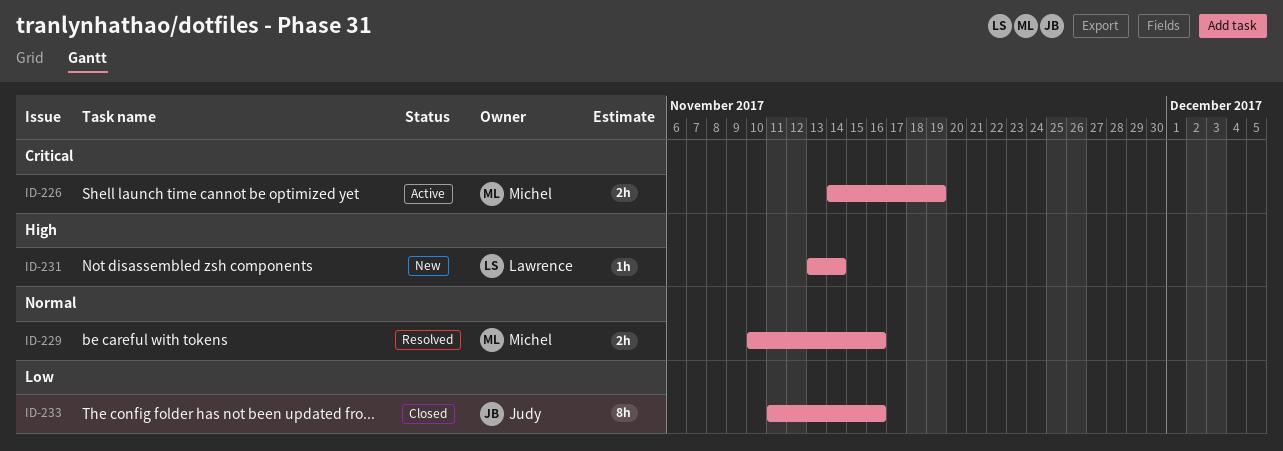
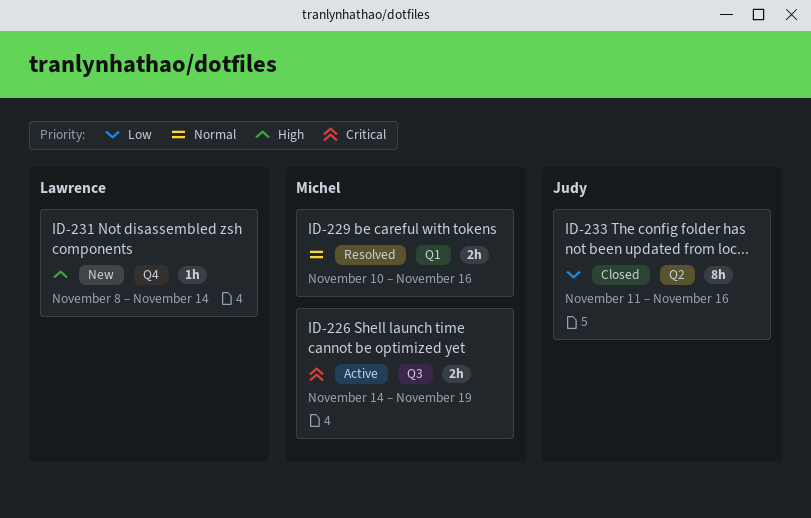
ID-231, start: Nov 13 -> Nov 8

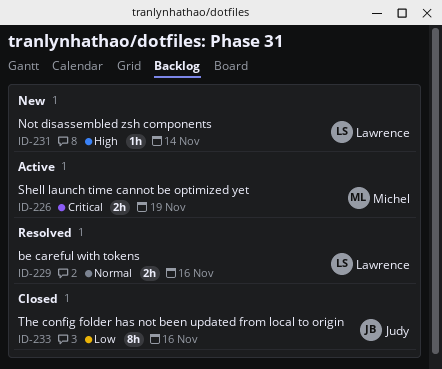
ID-229, owner: Michel -> Lawrence

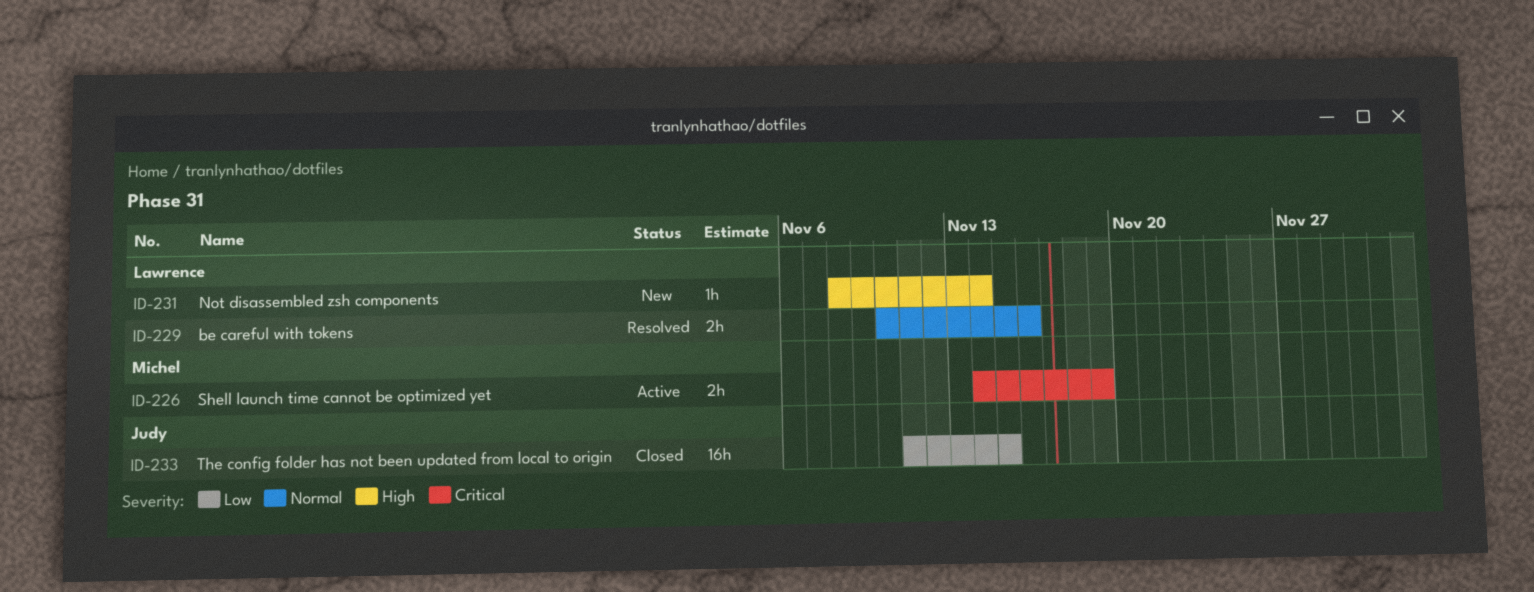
ID-233, estimate: 8h -> 16h
ID-233, due: Nov 16 -> Nov 15

